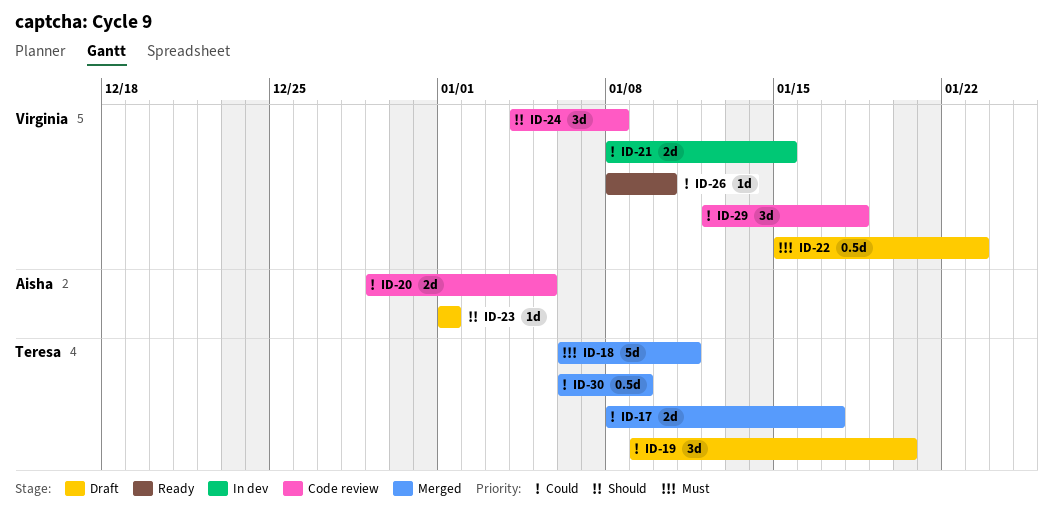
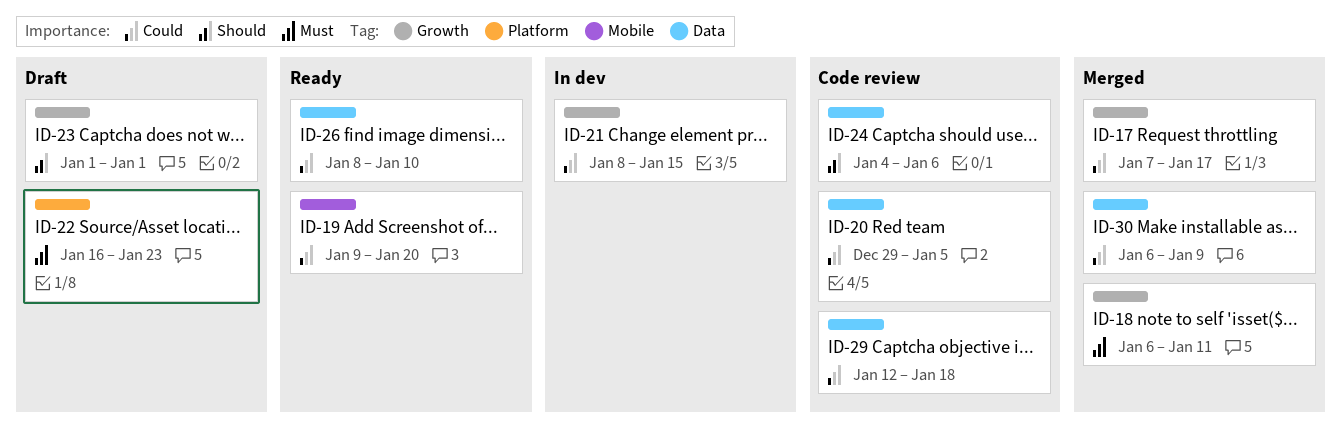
ID-17, start: Jan 8 -> Jan 7
ID-19, status: Draft -> Ready
ID-22, start: Jan 15 -> Jan 16
ID-24, due: Jan 8 -> Jan 6

